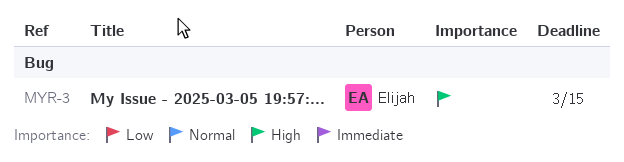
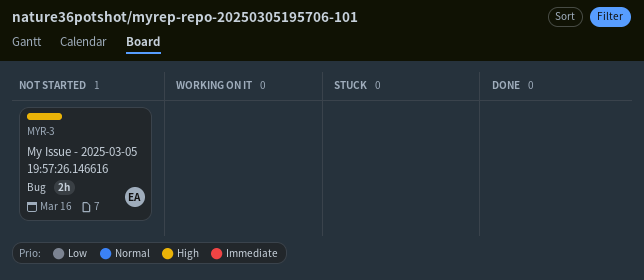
MYR-3, due: Mar 15 -> Mar 16

